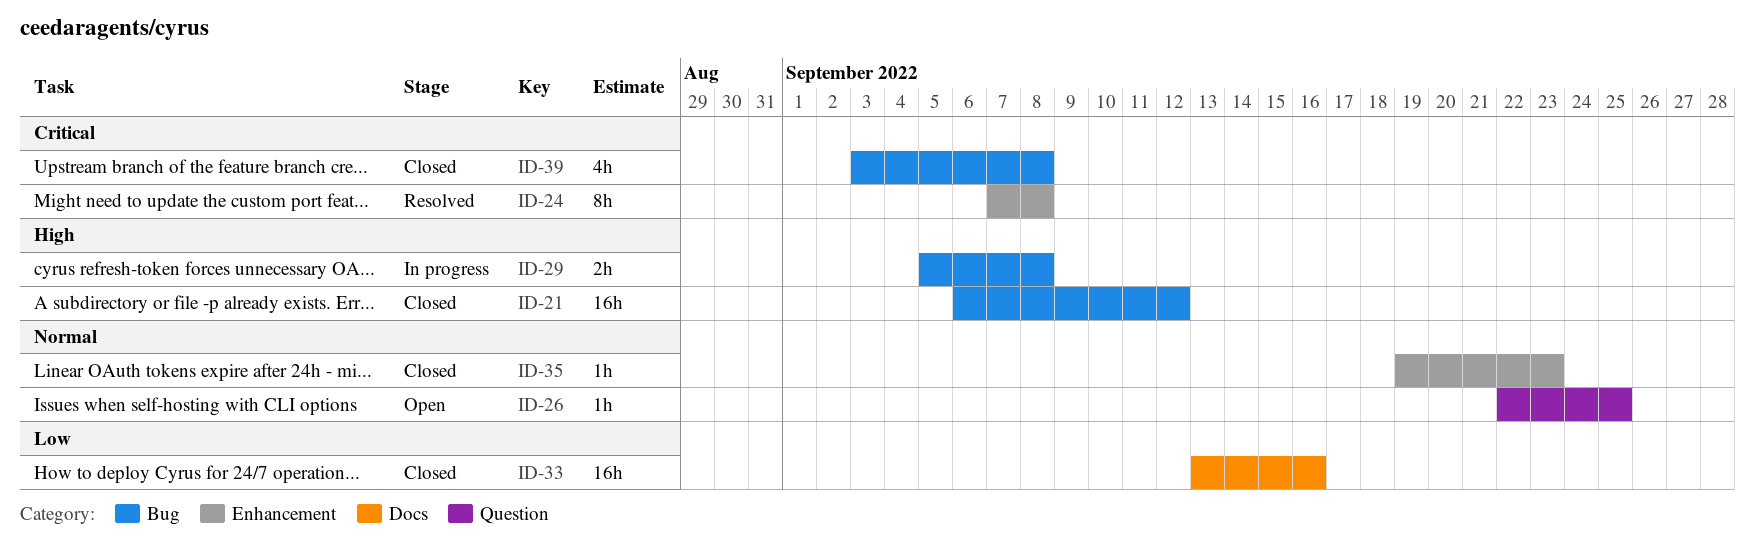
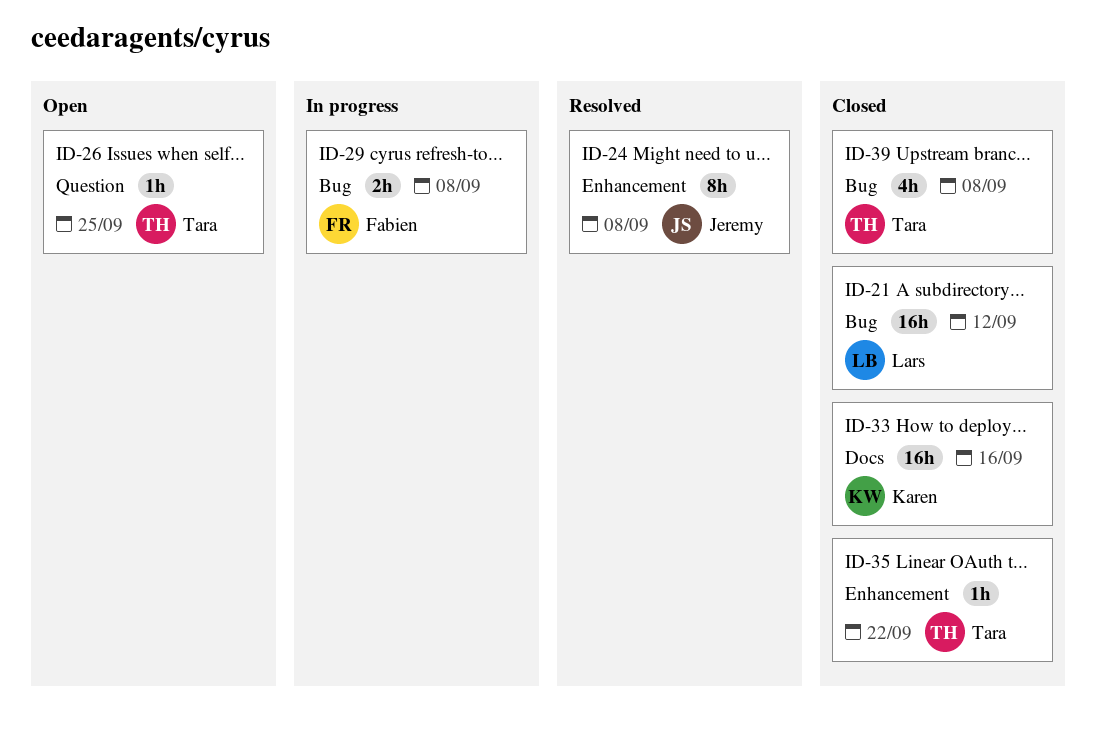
ID-35, due: Sep 23 -> Sep 22

